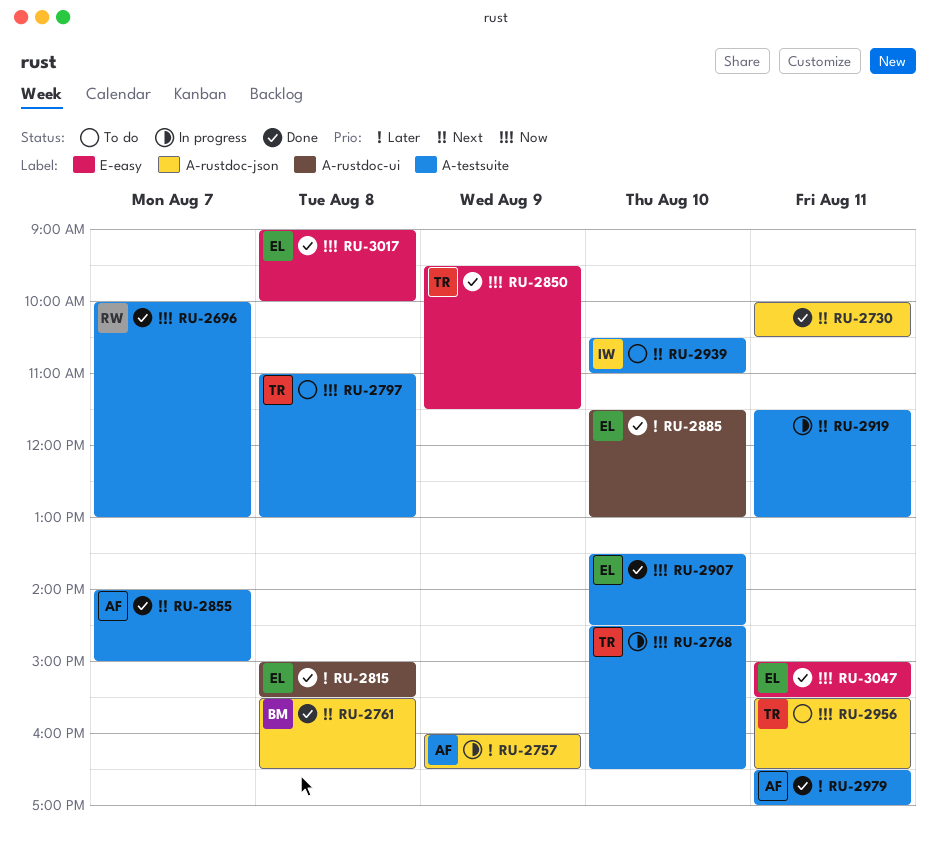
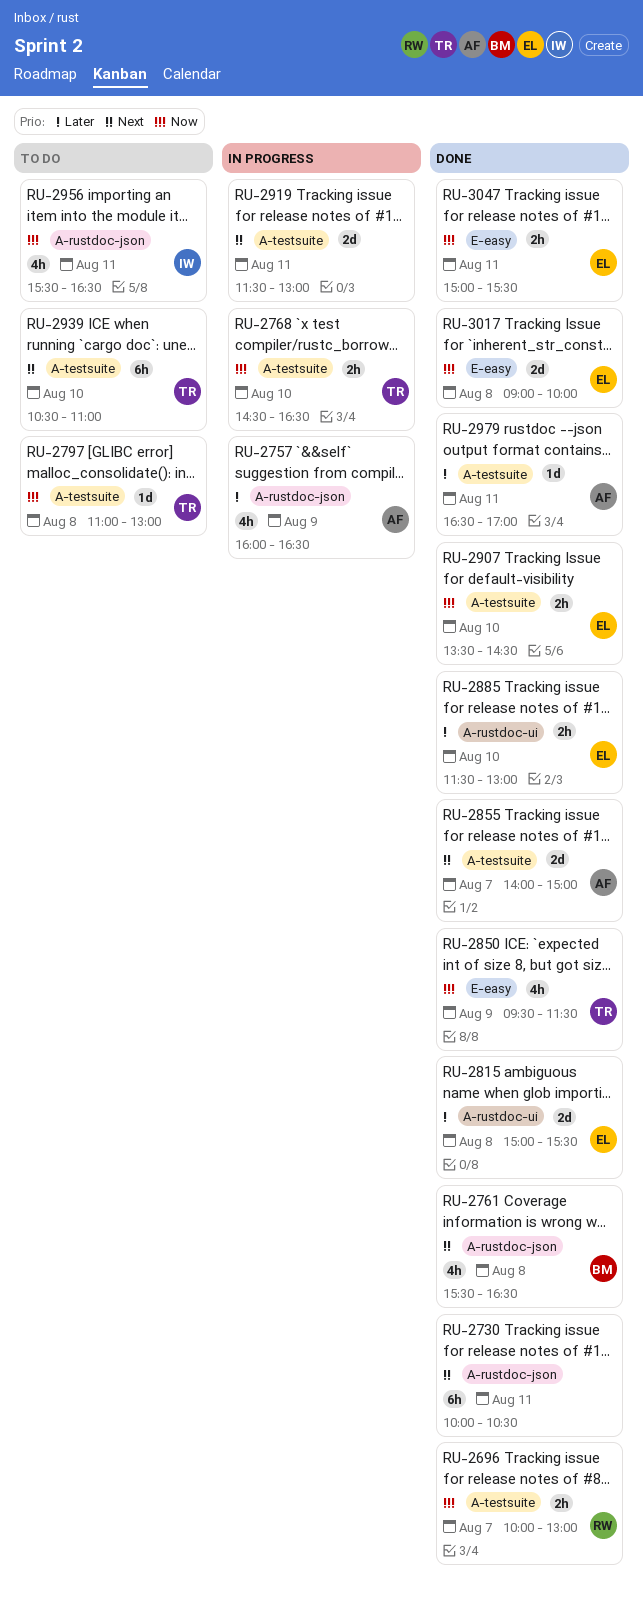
RU-2939, owner: IW -> TR
RU-2956, owner: TR -> IW

